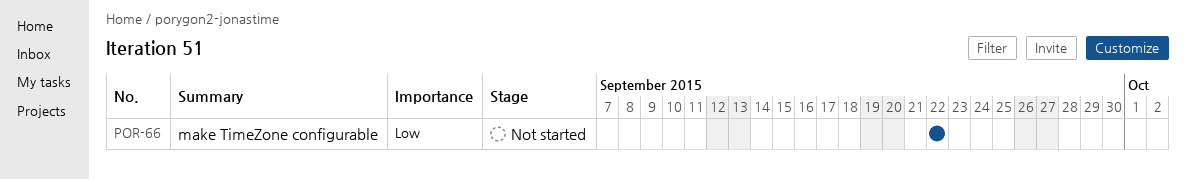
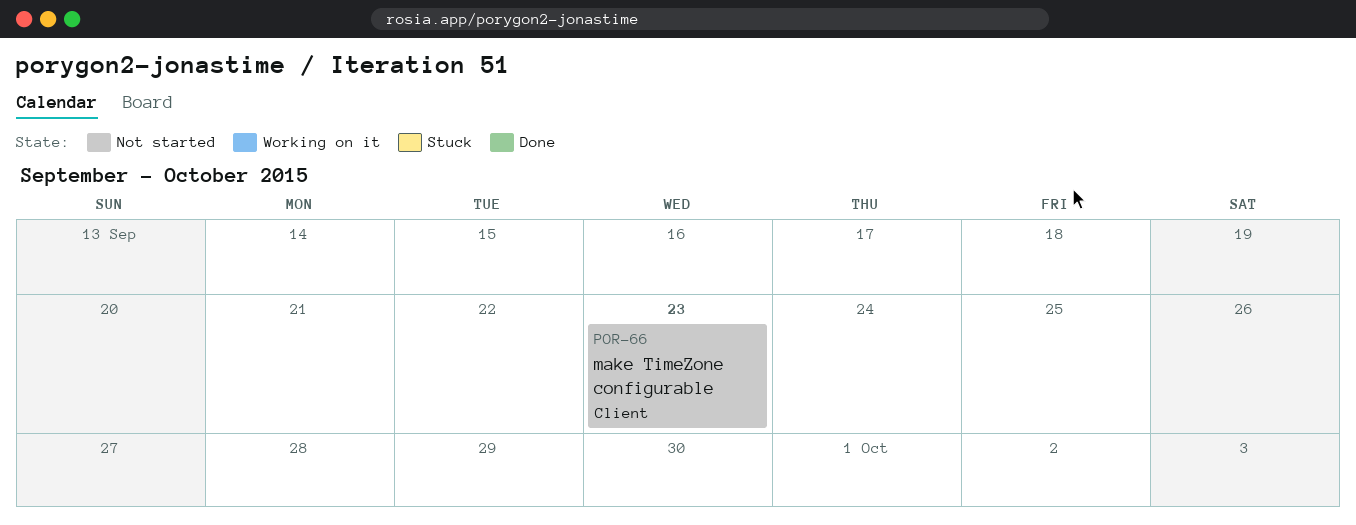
POR-66, due: Sep 22 -> Sep 23

